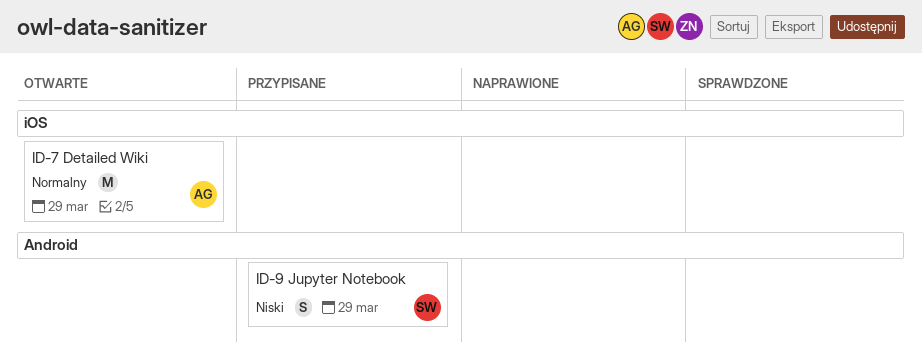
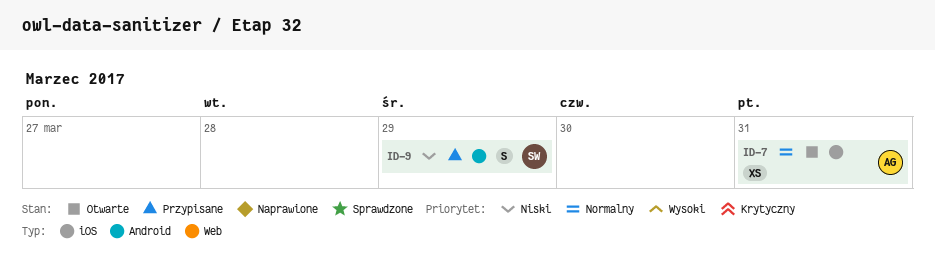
ID-7, estimate: M -> XS
ID-7, due: Mar 29 -> Mar 31

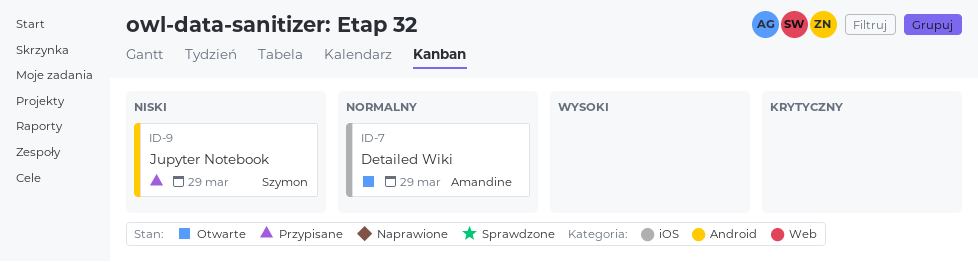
ID-7, due: Mar 31 -> Mar 29

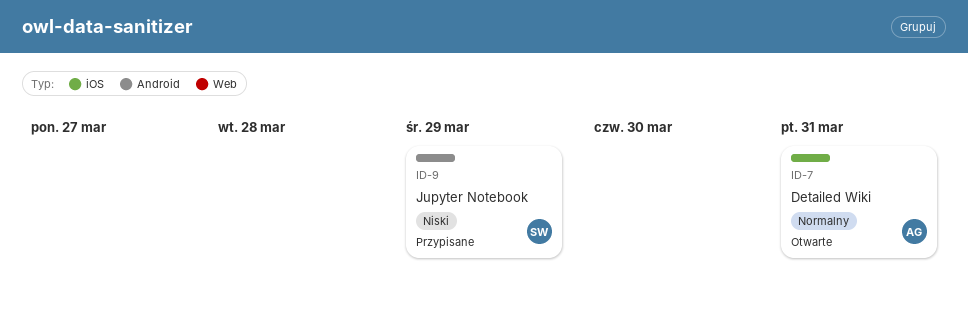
ID-7, due: Mar 29 -> Mar 31

